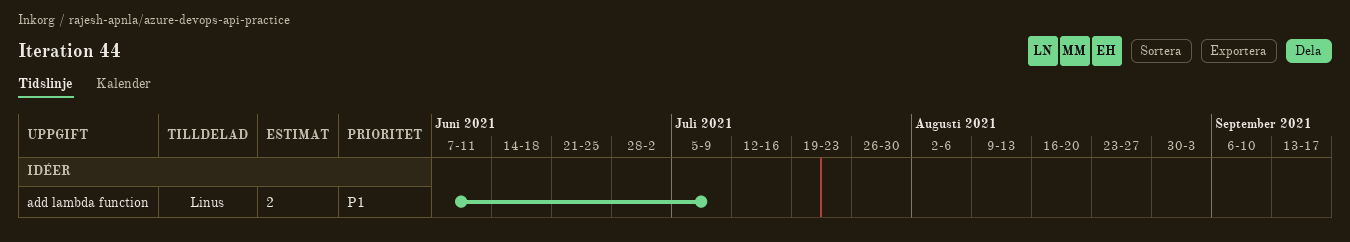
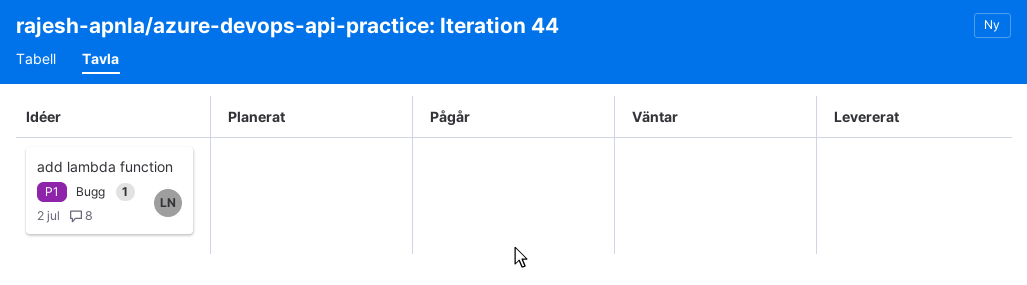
add lambda function, estimate: 2 -> 1
add lambda function, due: Jul 9 -> Jul 2

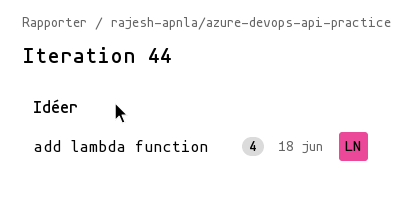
add lambda function, estimate: 1 -> 4
add lambda function, due: Jul 2 -> Jun 18

